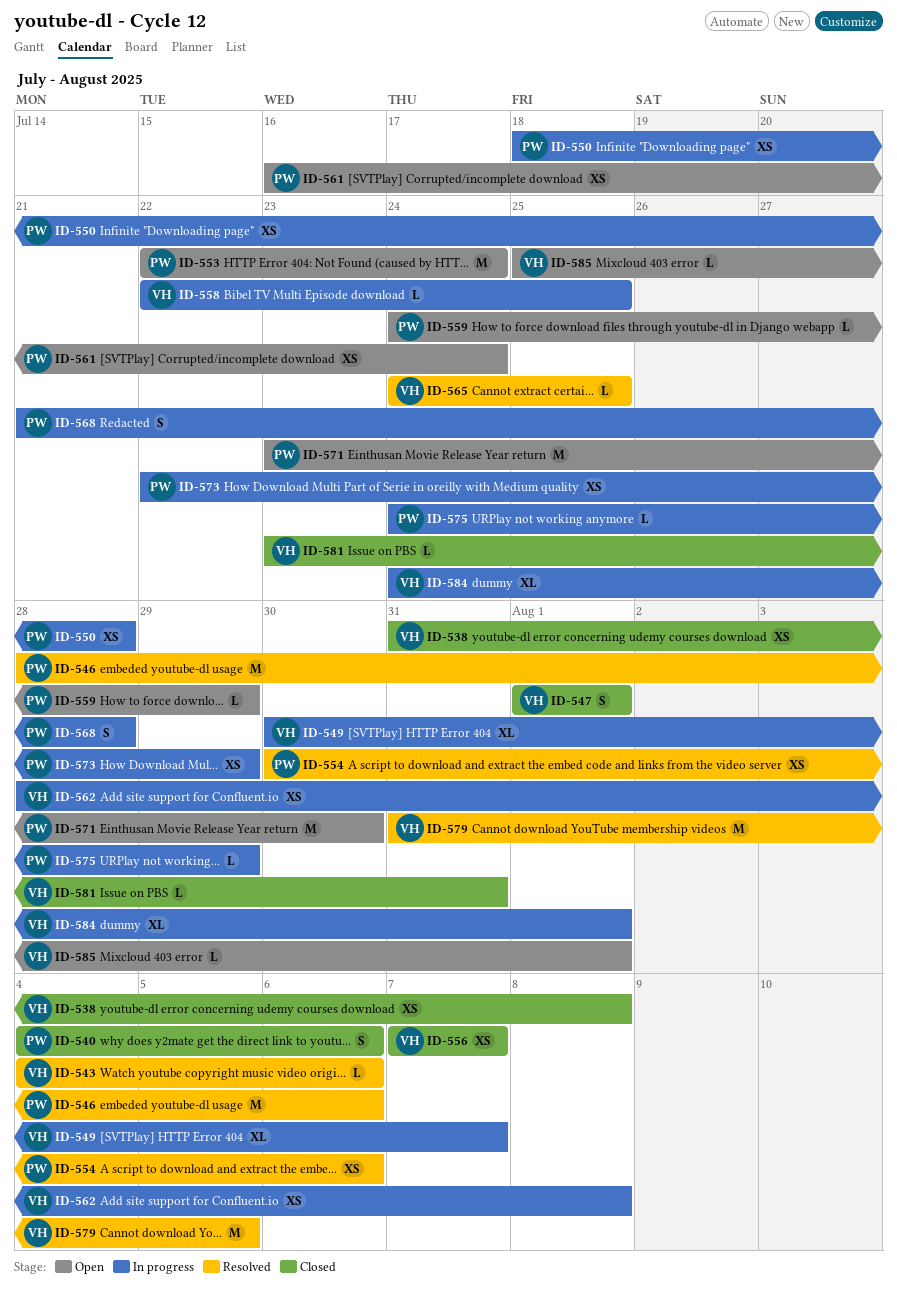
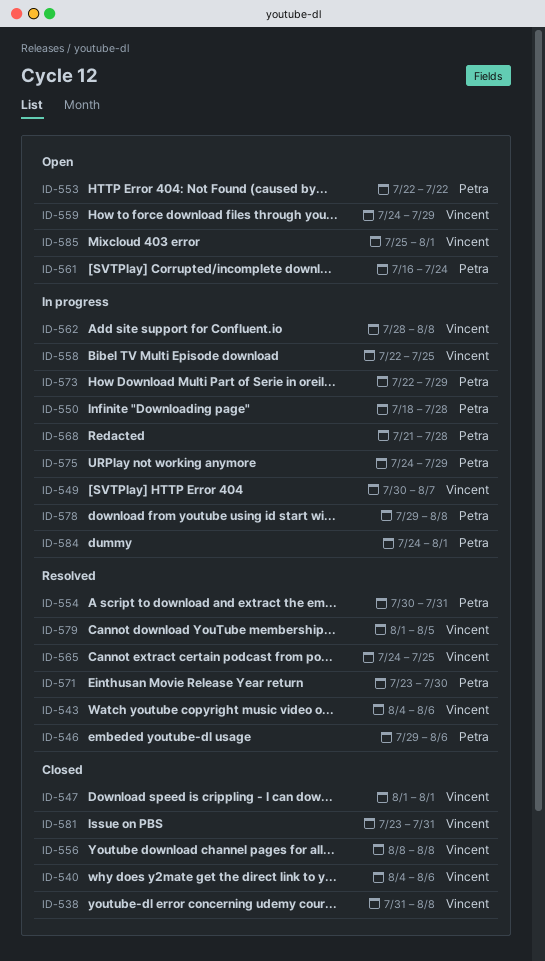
ID-540, owner: Petra -> Vincent
ID-546, start: Jul 28 -> Jul 29
ID-553, due: Jul 24 -> Jul 22
ID-554, due: Aug 6 -> Jul 31
ID-556, start: Aug 7 -> Aug 8
ID-556, due: Aug 7 -> Aug 8
ID-559, owner: Petra -> Vincent
ID-571, status: Open -> Resolved
ID-578: none -> present
ID-579, start: Jul 31 -> Aug 1
ID-584, owner: Vincent -> Petra

